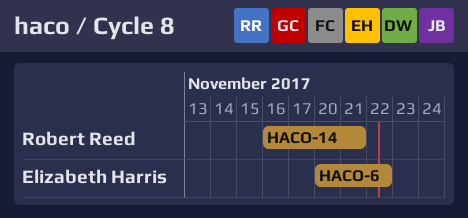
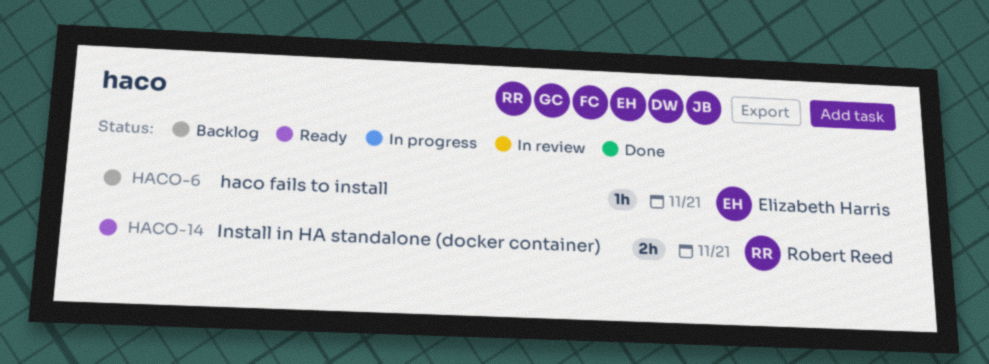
HACO-6, due: Nov 22 -> Nov 21

